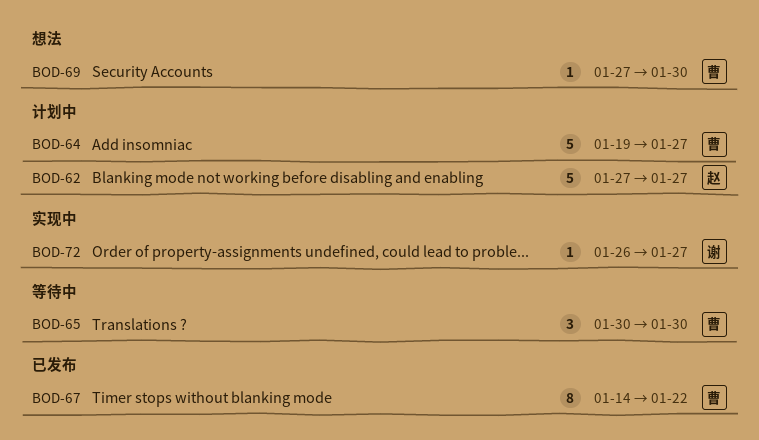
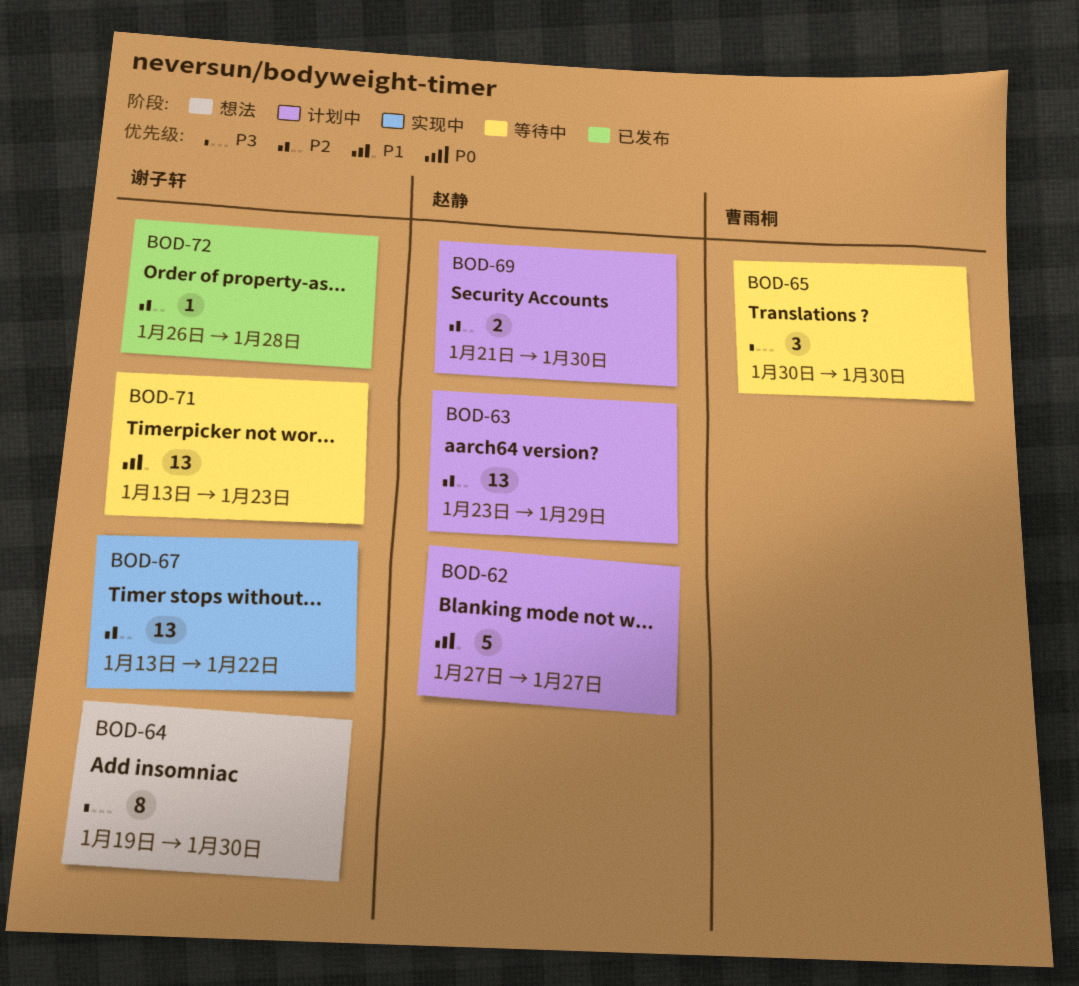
BOD-63: none -> present
BOD-64, status: 计划中 -> 想法
BOD-64, owner: 曹雨桐 -> 谢子轩
BOD-64, estimate: 5 -> 8
BOD-64, due: Jan 27 -> Jan 30
BOD-67, status: 已发布 -> 实现中
BOD-67, owner: 曹雨桐 -> 谢子轩
BOD-67, estimate: 8 -> 13
BOD-67, start: Jan 14 -> Jan 13
BOD-69, status: 想法 -> 计划中
BOD-69, owner: 曹雨桐 -> 赵静
BOD-69, estimate: 1 -> 2
BOD-69, start: Jan 27 -> Jan 21
BOD-71: none -> present
BOD-72, status: 实现中 -> 已发布
BOD-72, due: Jan 27 -> Jan 28

